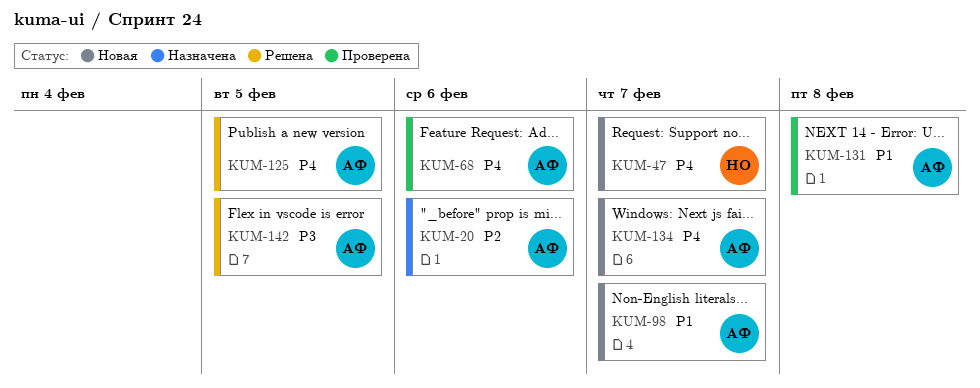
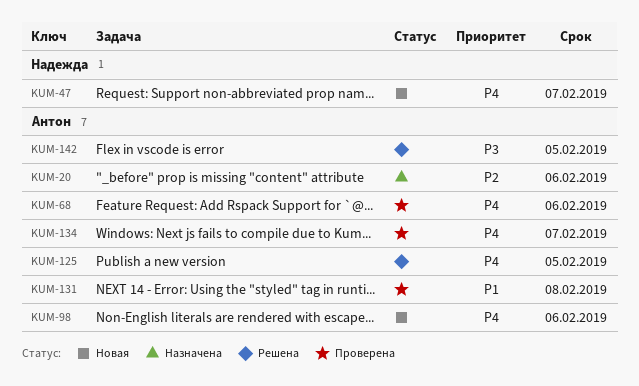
KUM-98, priority: P1 -> P4
KUM-98, due: Feb 7 -> Feb 6
KUM-134, status: Новая -> Проверена

